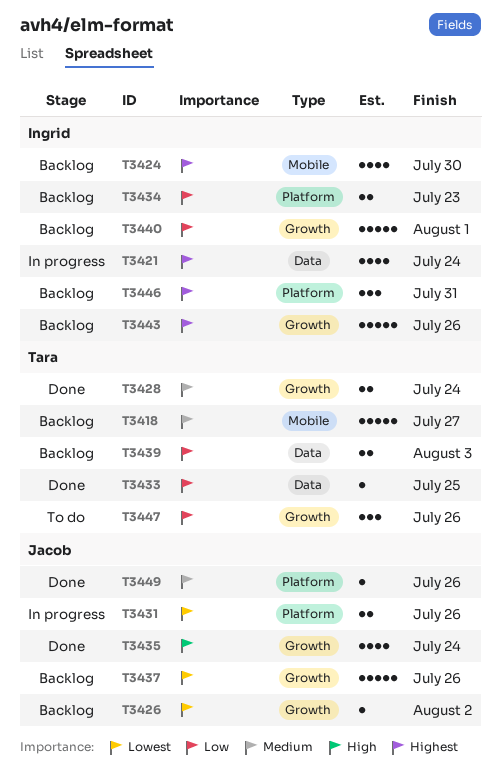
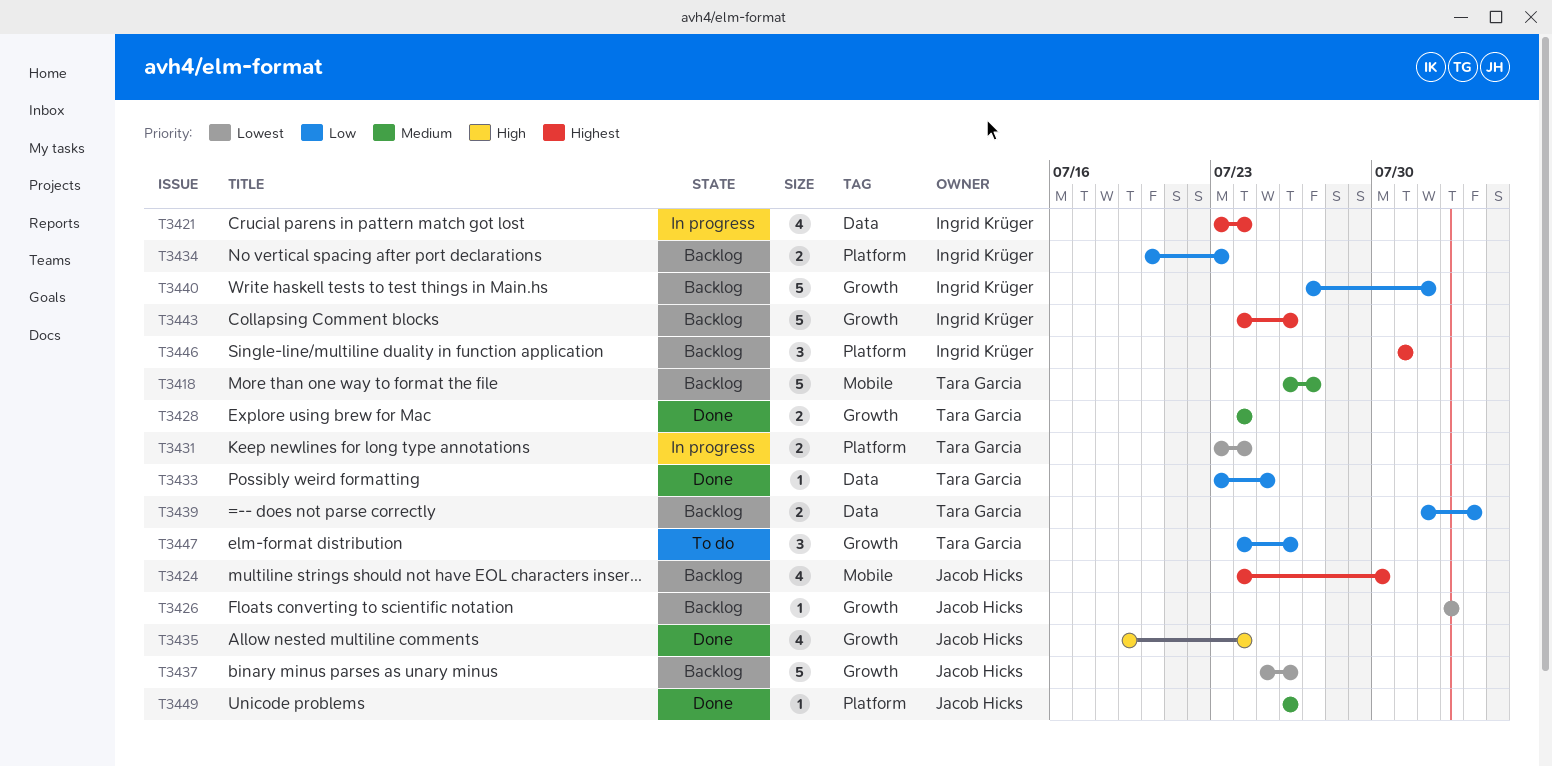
T3424, owner: Ingrid Krüger -> Jacob Hicks
T3431, owner: Jacob Hicks -> Tara Garcia
T3431, due: Jul 26 -> Jul 24

